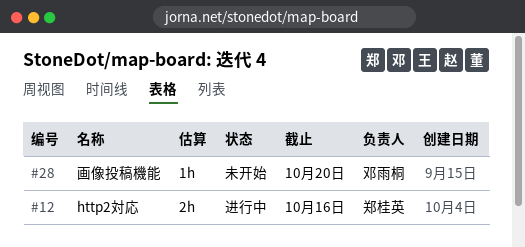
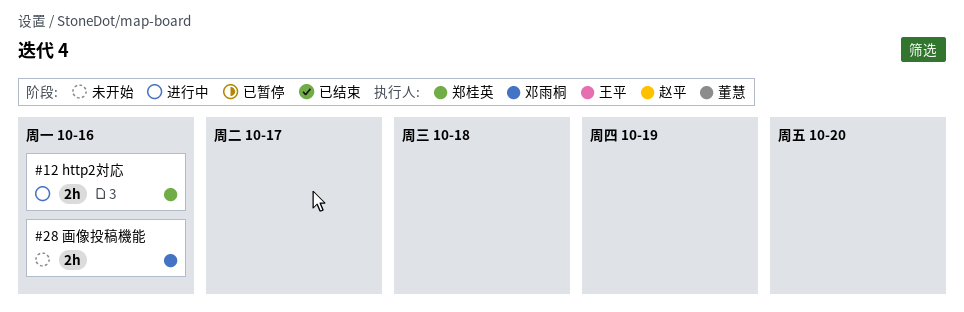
#28, estimate: 1h -> 2h
#28, due: Oct 20 -> Oct 16

